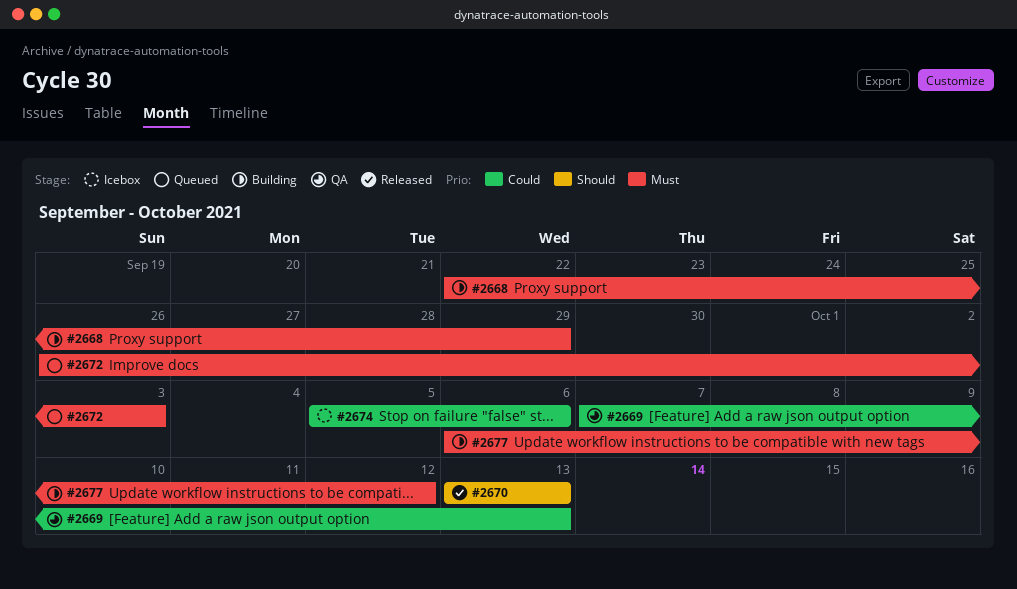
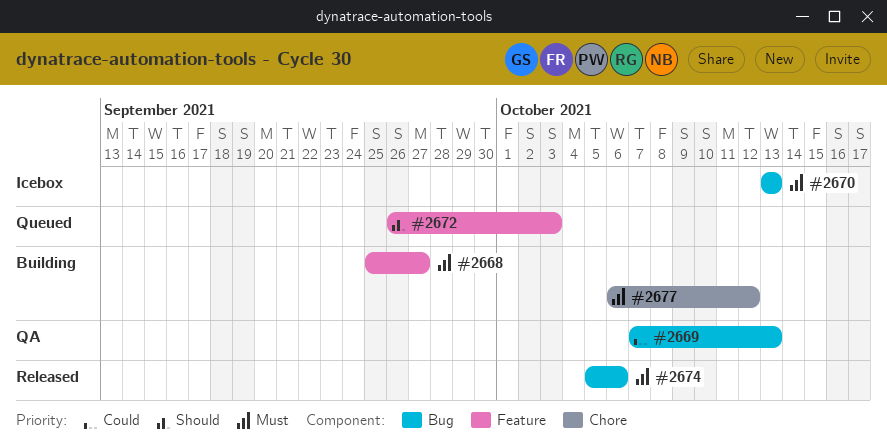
#2668, start: Sep 22 -> Sep 25
#2668, due: Sep 29 -> Sep 27
#2670, status: Released -> Icebox
#2670, priority: Should -> Must
#2672, priority: Must -> Should
#2674, status: Icebox -> Released
#2674, priority: Could -> Must

